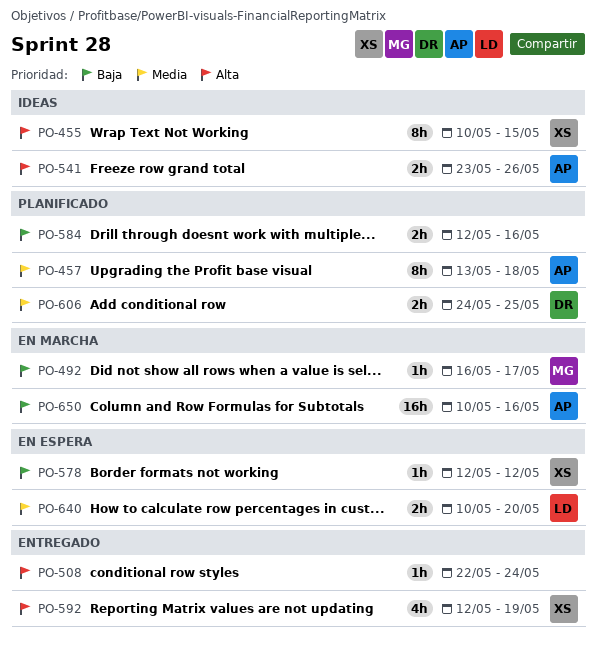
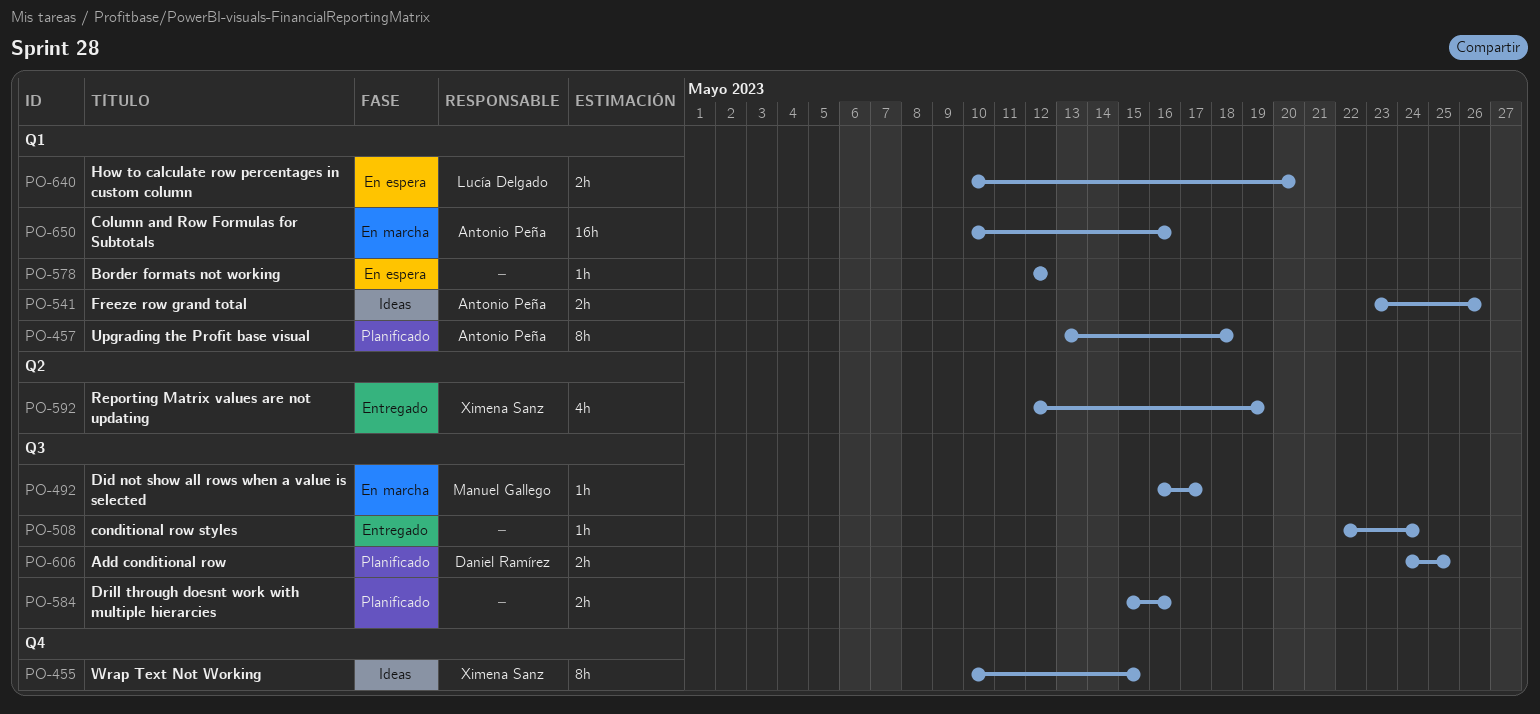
PO-578, owner: Ximena Sanz -> none
PO-584, start: May 12 -> May 15

